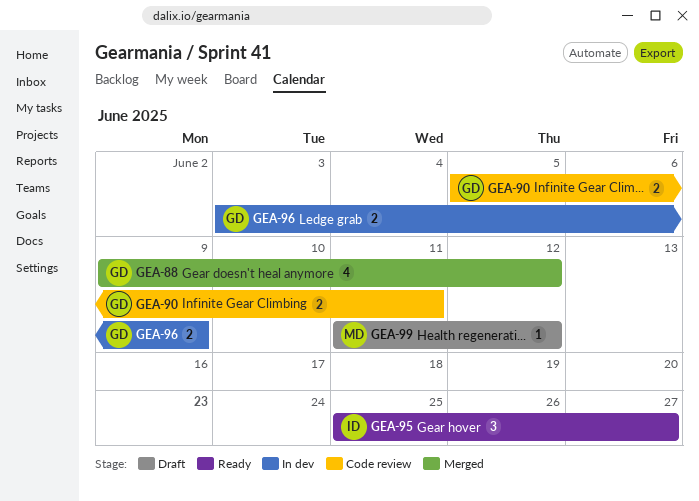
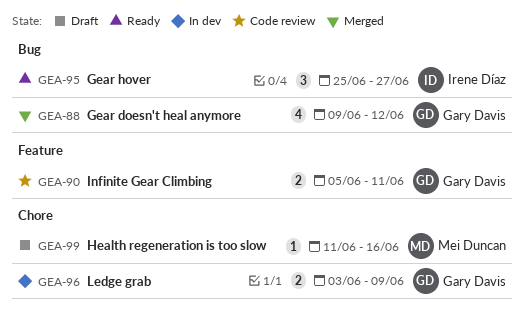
GEA-99, due: Jun 12 -> Jun 16

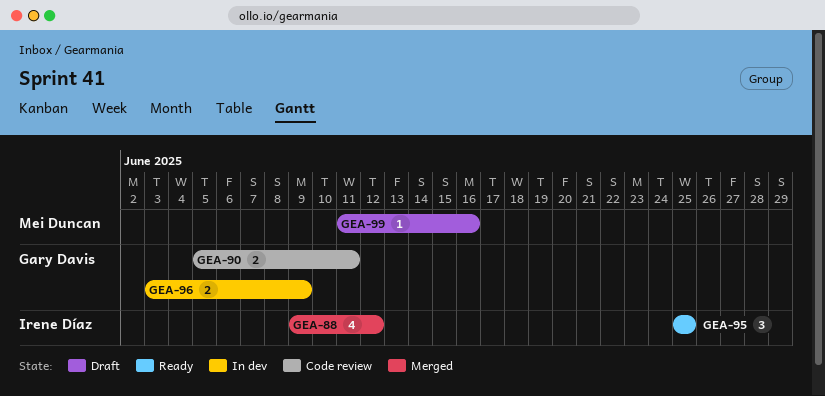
GEA-88, owner: Gary Davis -> Irene Díaz
GEA-95, due: Jun 27 -> Jun 25

